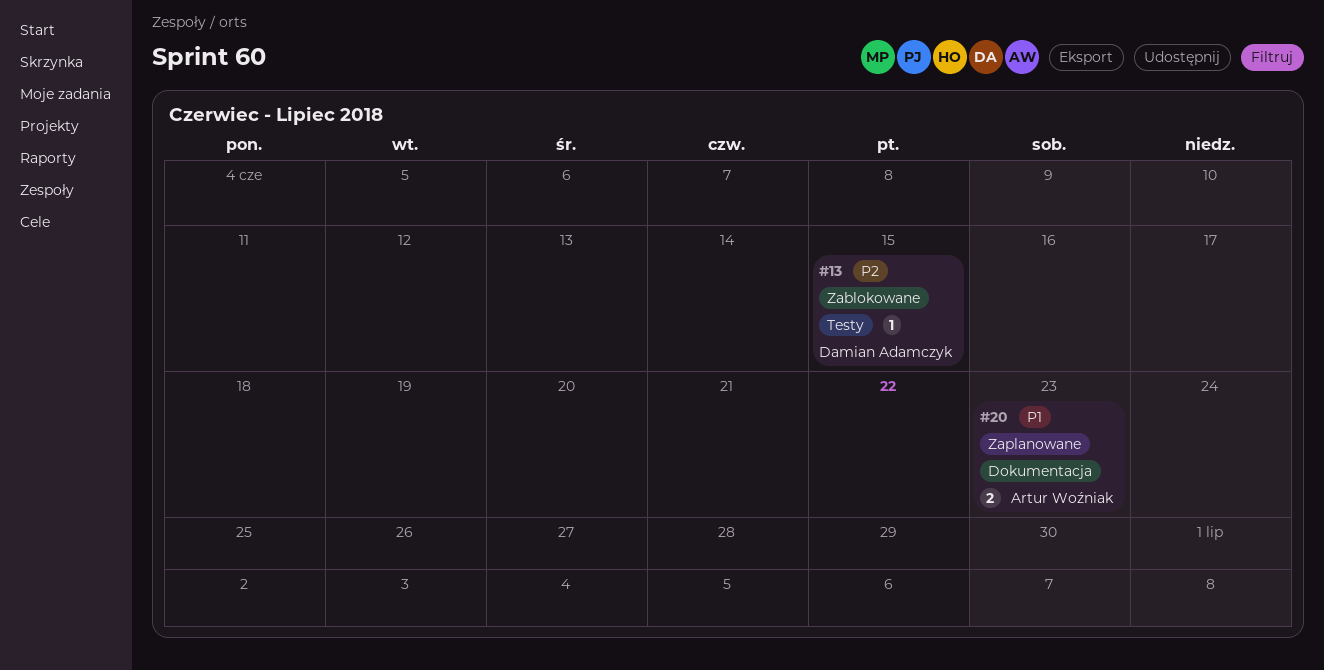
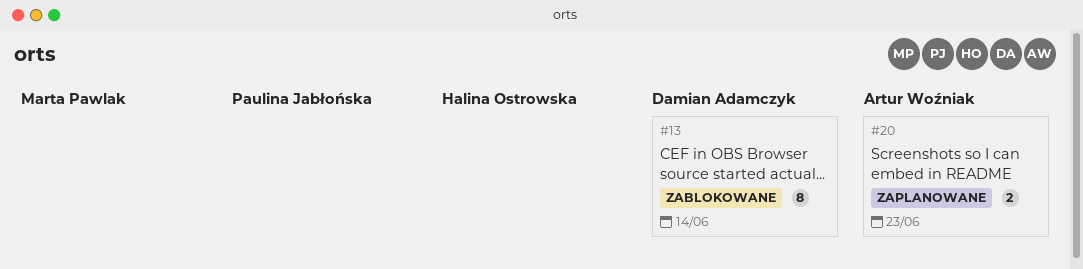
#13, estimate: 1 -> 8
#13, due: Jun 15 -> Jun 14

